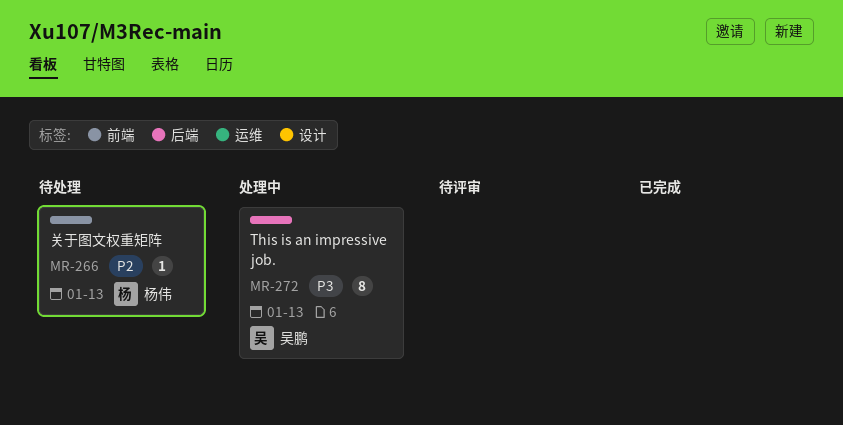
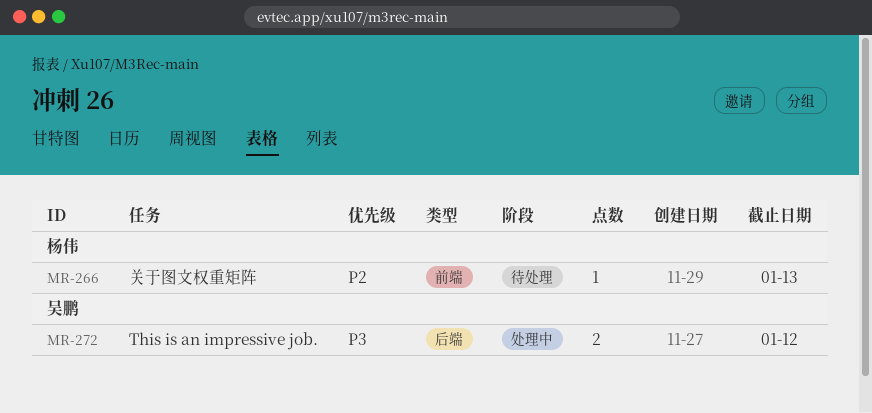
MR-272, estimate: 8 -> 2
MR-272, due: Jan 13 -> Jan 12

